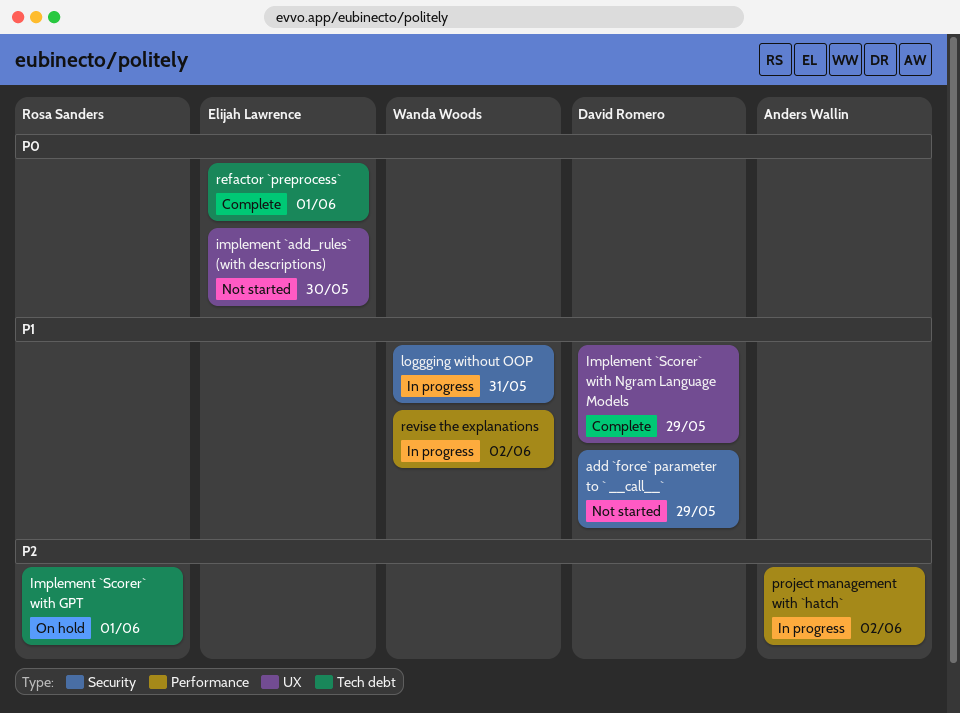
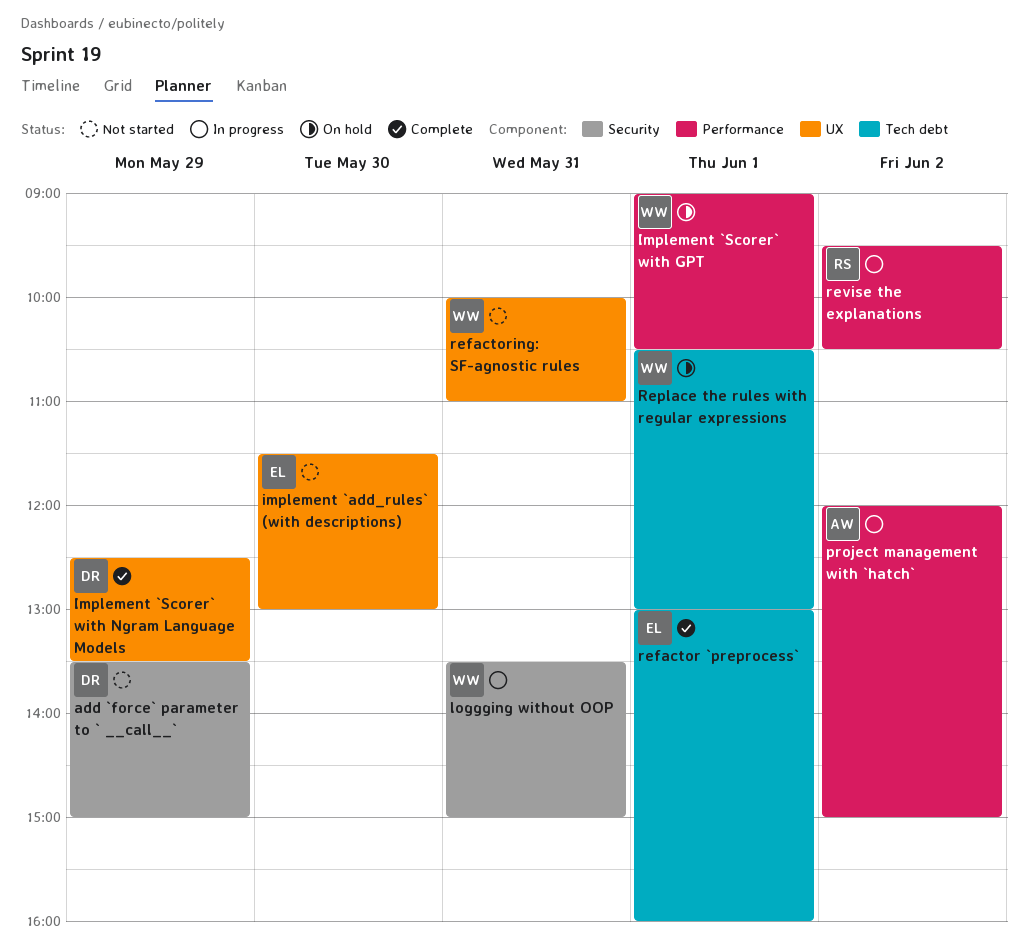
Implement `Scorer` with GPT, owner: Rosa Sanders -> Wanda Woods
Implement `Scorer` with GPT, label: Tech debt -> Performance
refactoring: SF-agnostic rules: none -> present
Replace the rules with regular expressions: none -> present
revise the explanations, owner: Wanda Woods -> Rosa Sanders

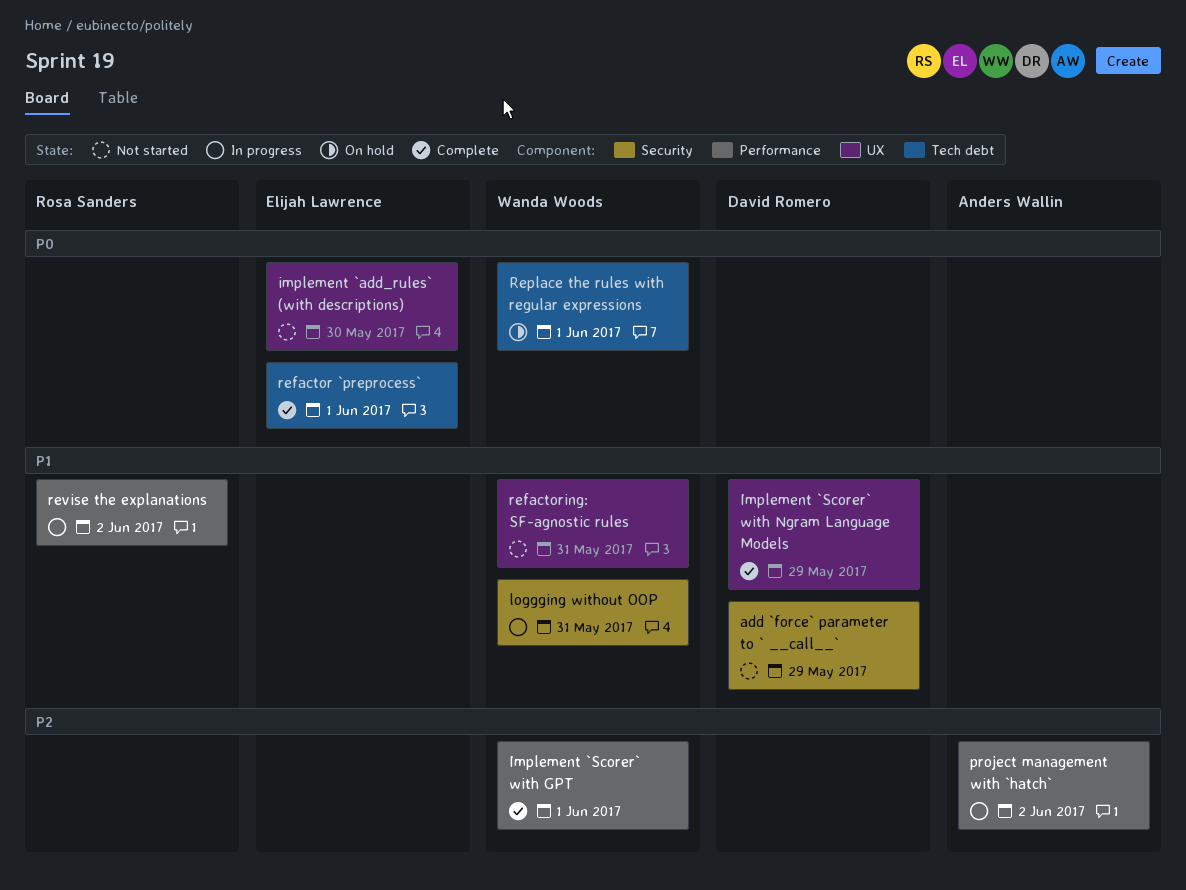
Implement `Scorer` with GPT, status: On hold -> Complete

